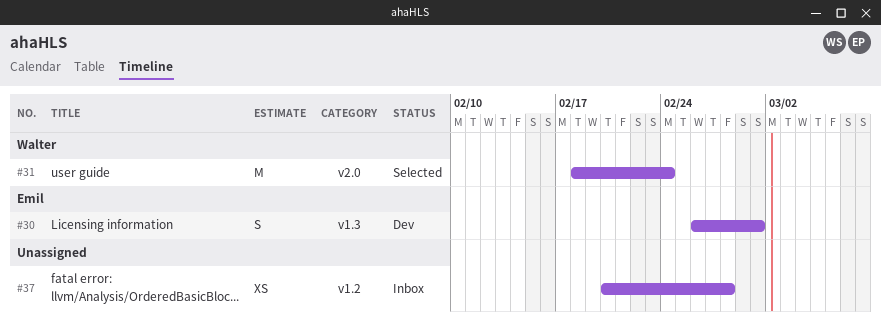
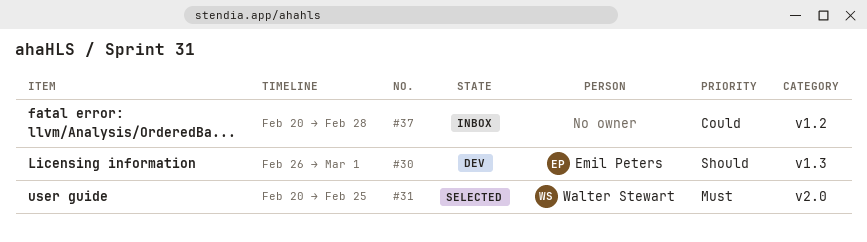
#31, start: Feb 18 -> Feb 20
#31, due: Feb 24 -> Feb 25

